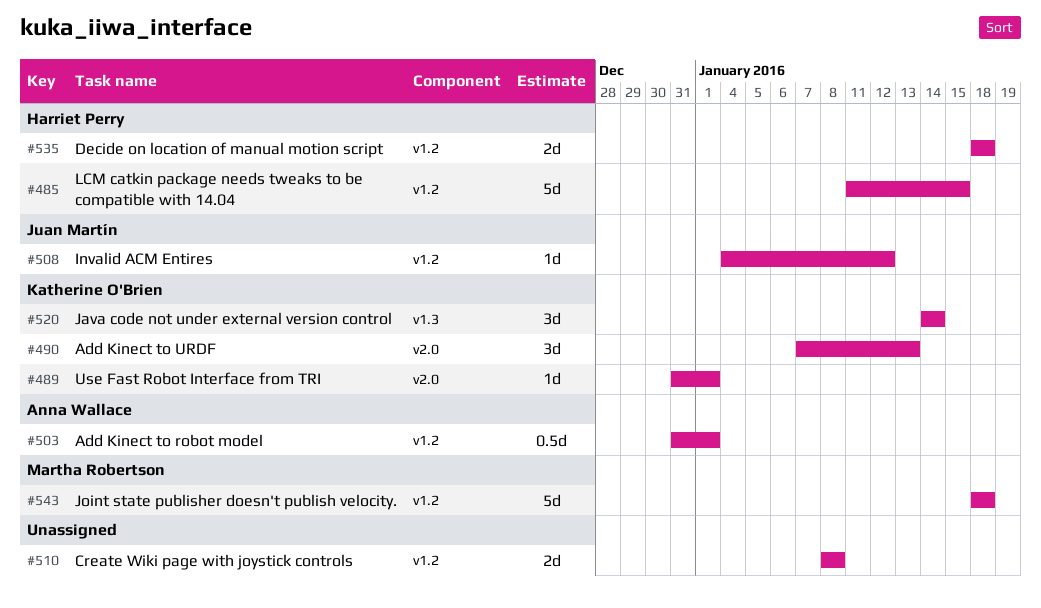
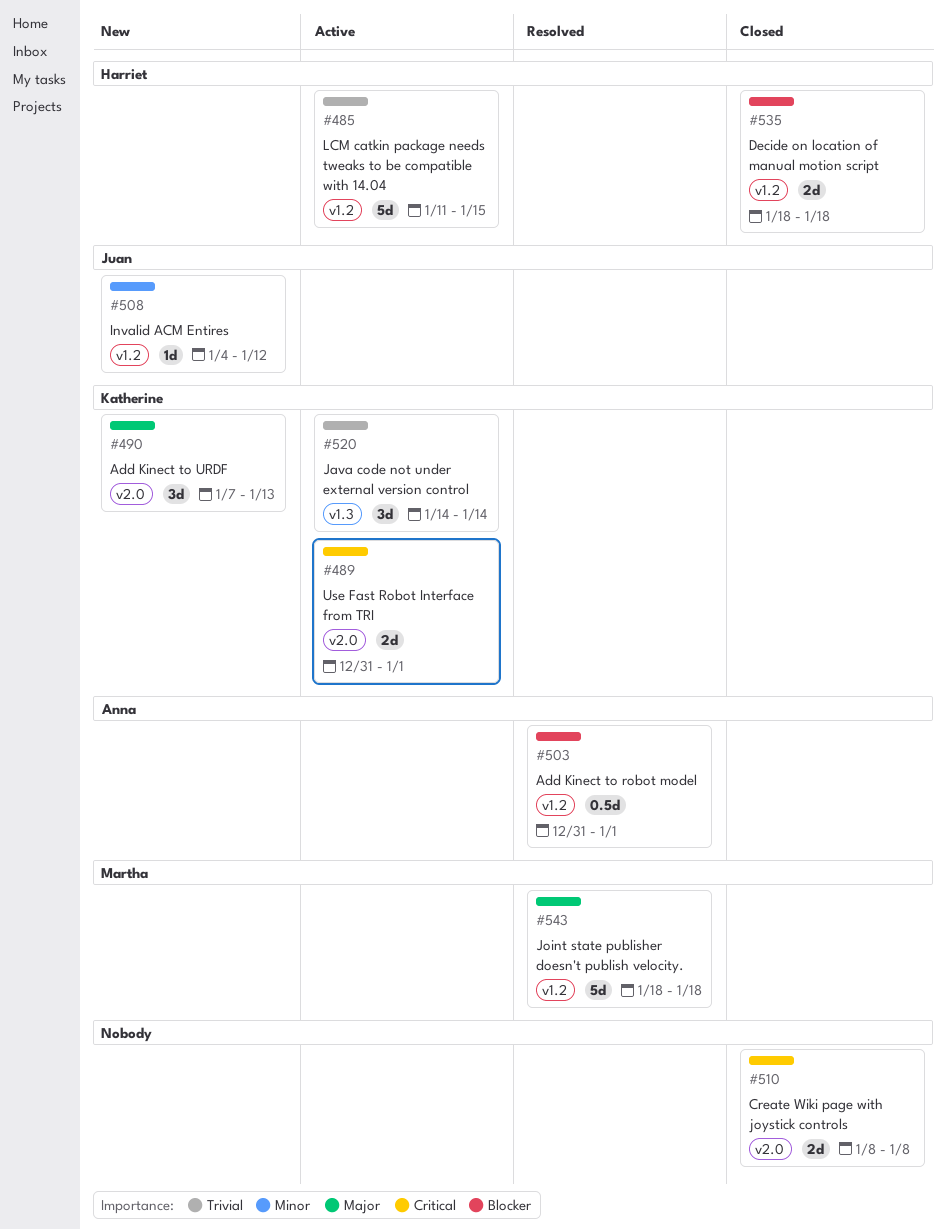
#489, estimate: 1d -> 2d
#510, label: v1.2 -> v2.0

